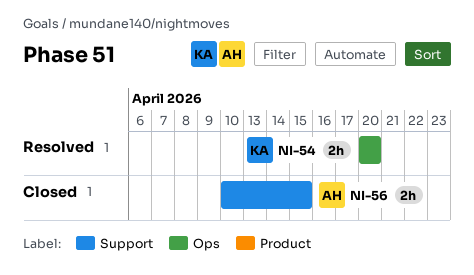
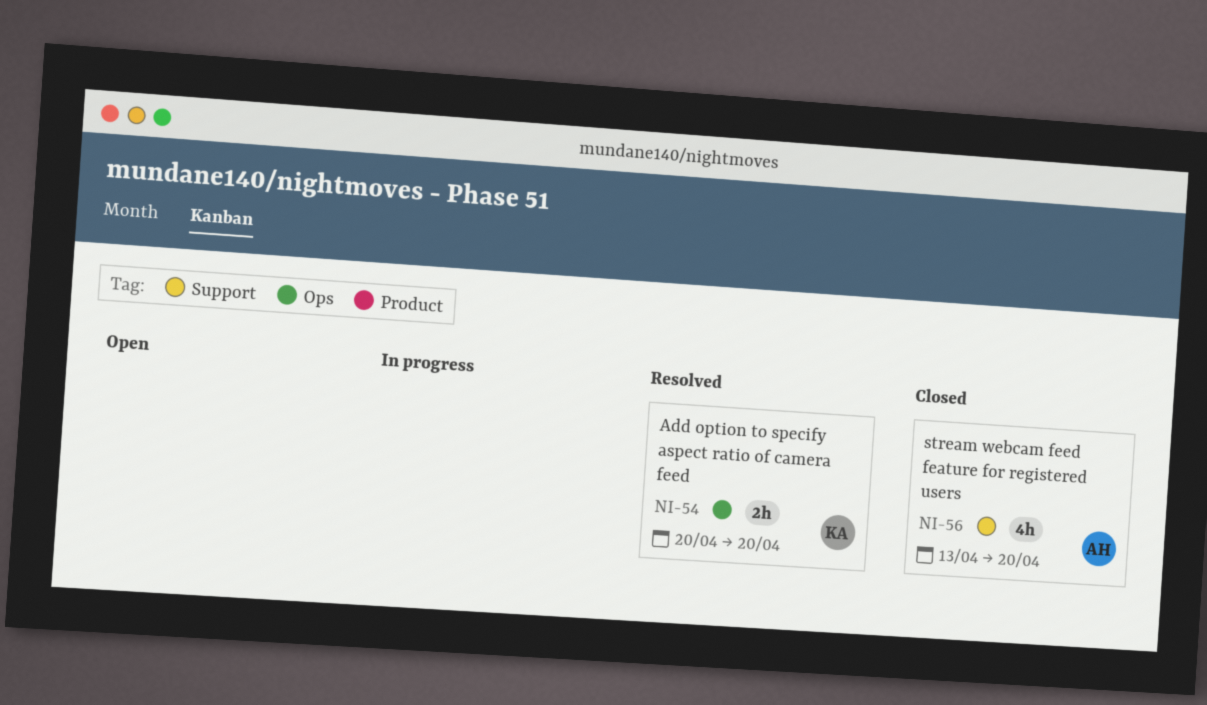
NI-56, estimate: 2h -> 4h
NI-56, start: Apr 10 -> Apr 13
NI-56, due: Apr 15 -> Apr 20

